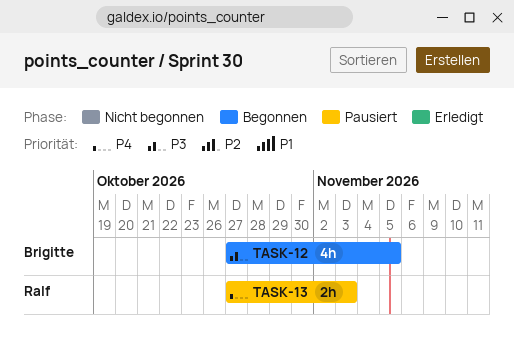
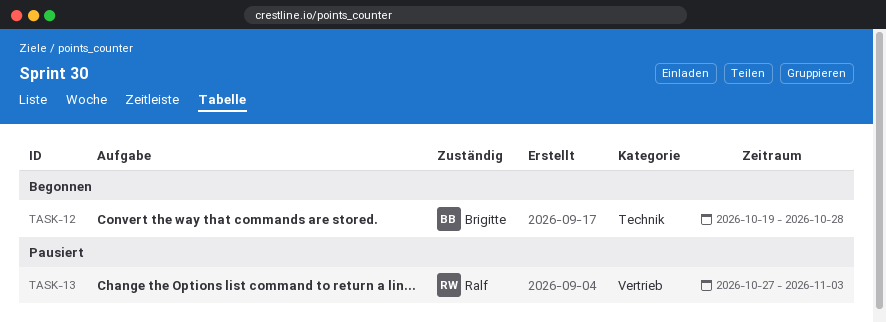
TASK-12, start: Oct 27 -> Oct 19
TASK-12, due: Nov 5 -> Oct 28

